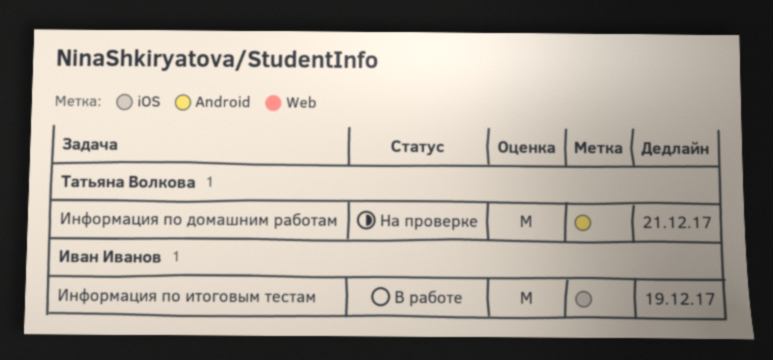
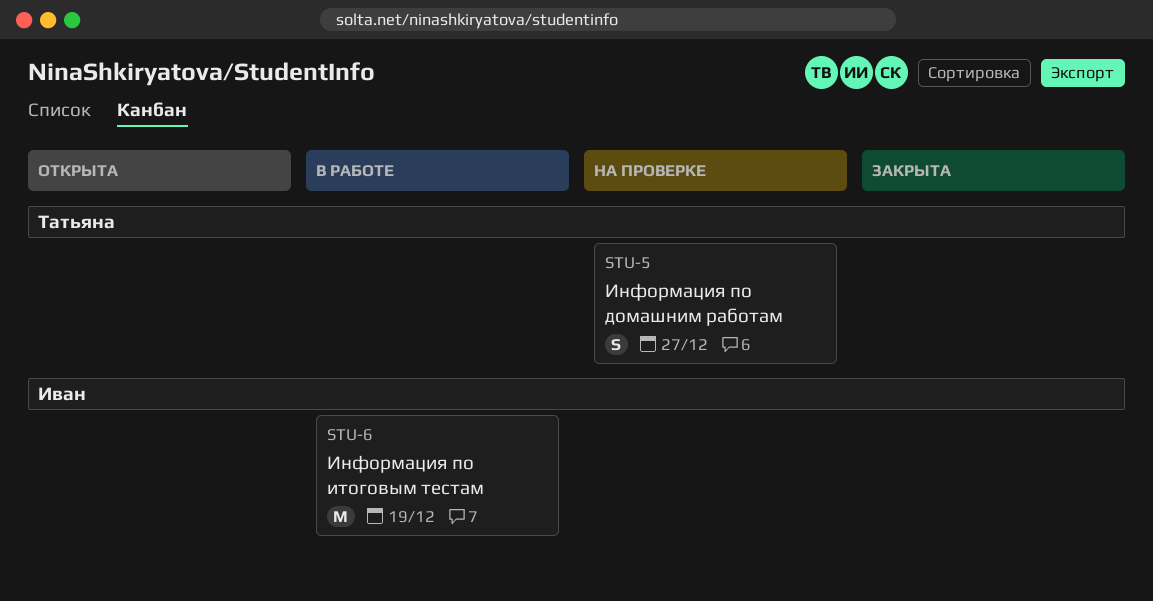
Информация по домашним работам, estimate: M -> S
Информация по домашним работам, due: Dec 21 -> Dec 27

